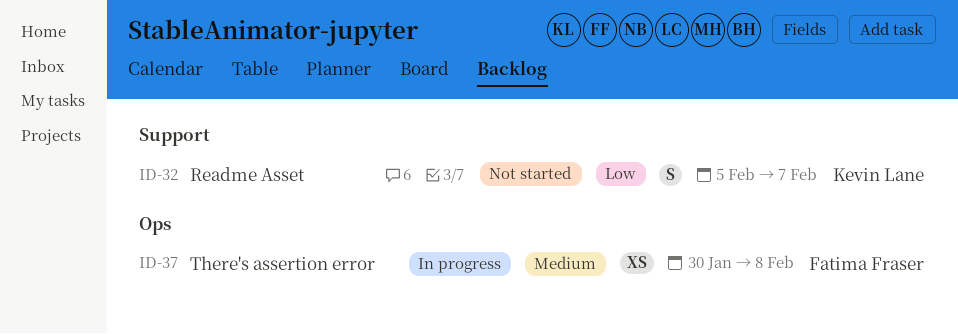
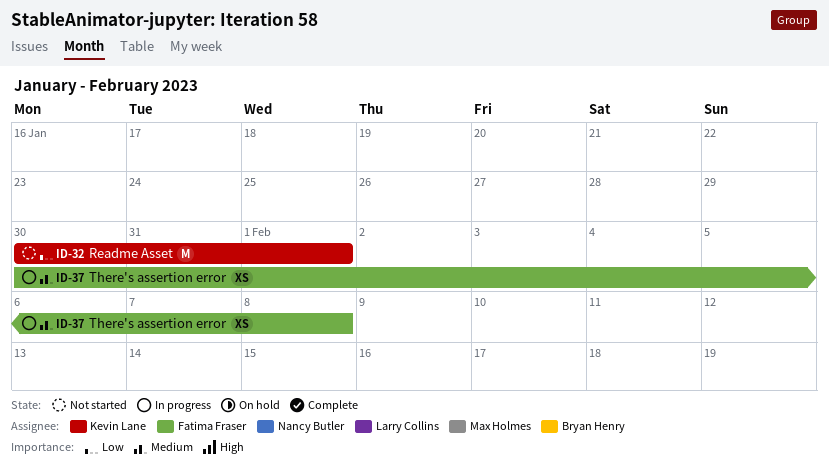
ID-32, estimate: S -> M
ID-32, start: Feb 5 -> Jan 30
ID-32, due: Feb 7 -> Feb 1

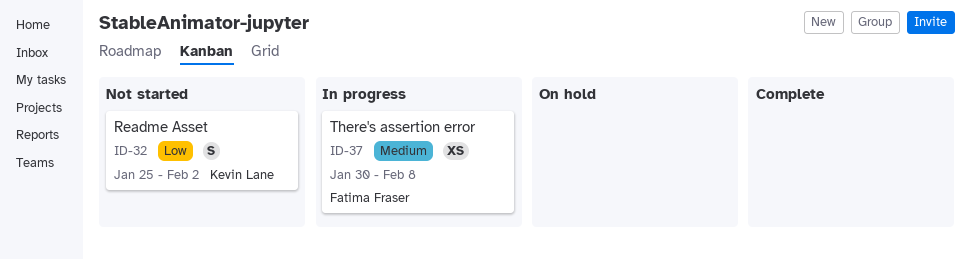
ID-32, estimate: M -> S
ID-32, start: Jan 30 -> Jan 25
ID-32, due: Feb 1 -> Feb 2

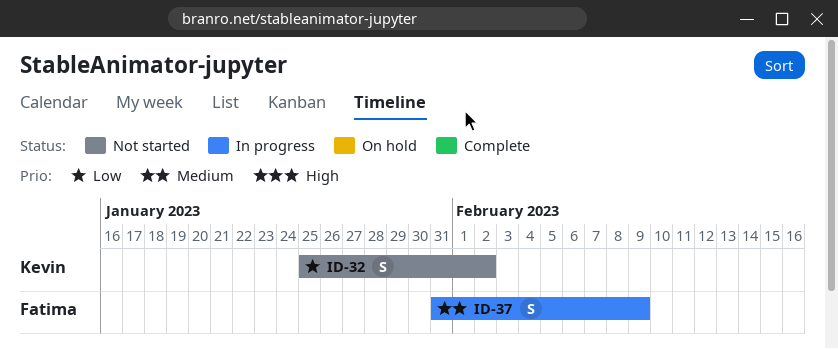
ID-37, estimate: XS -> S
ID-37, start: Jan 30 -> Jan 31
ID-37, due: Feb 8 -> Feb 9

